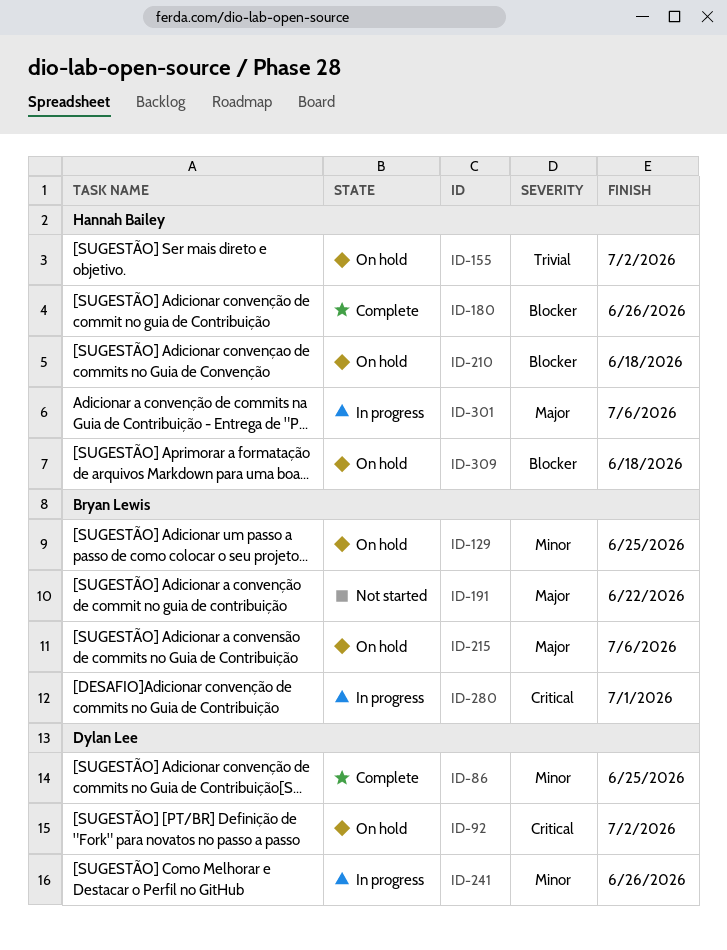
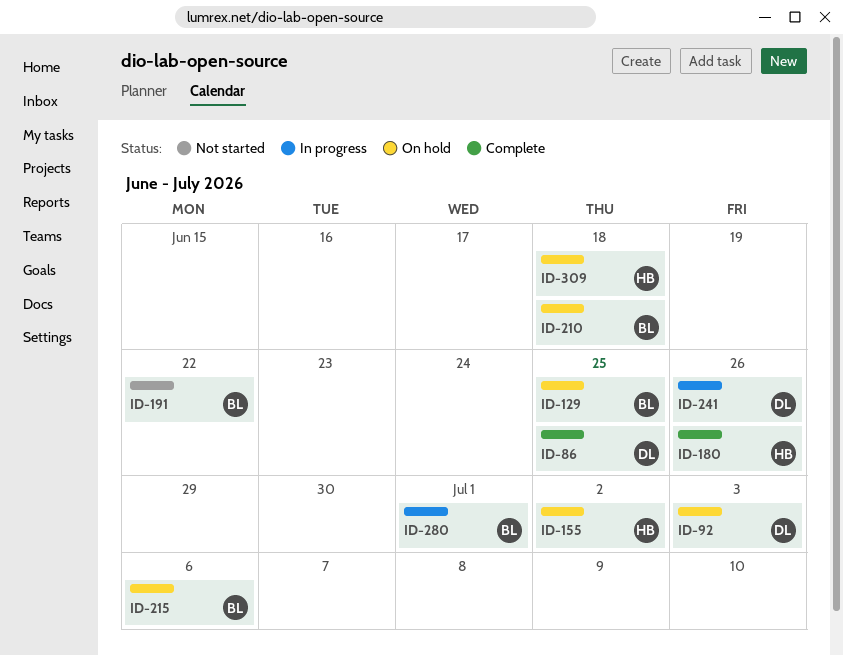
ID-92, due: Jul 2 -> Jul 3
ID-210, owner: Hannah Bailey -> Bryan Lewis
ID-301: present -> none

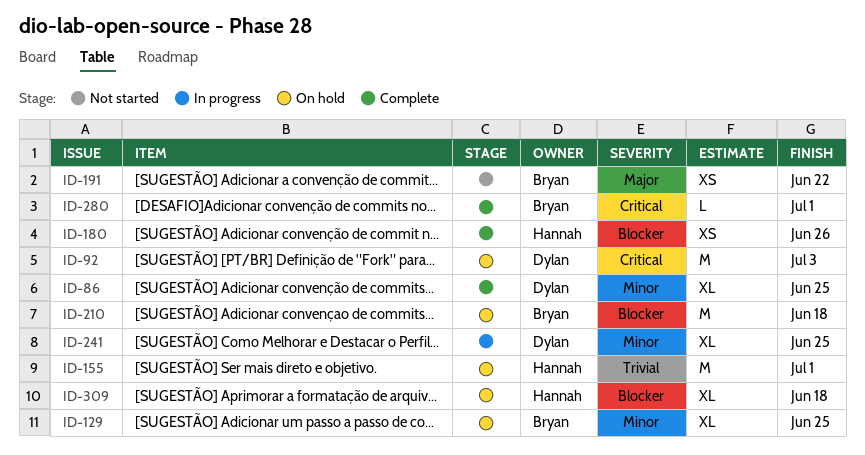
ID-155, due: Jul 2 -> Jul 1
ID-215: present -> none
ID-241, due: Jun 26 -> Jun 25
ID-280, status: In progress -> Complete

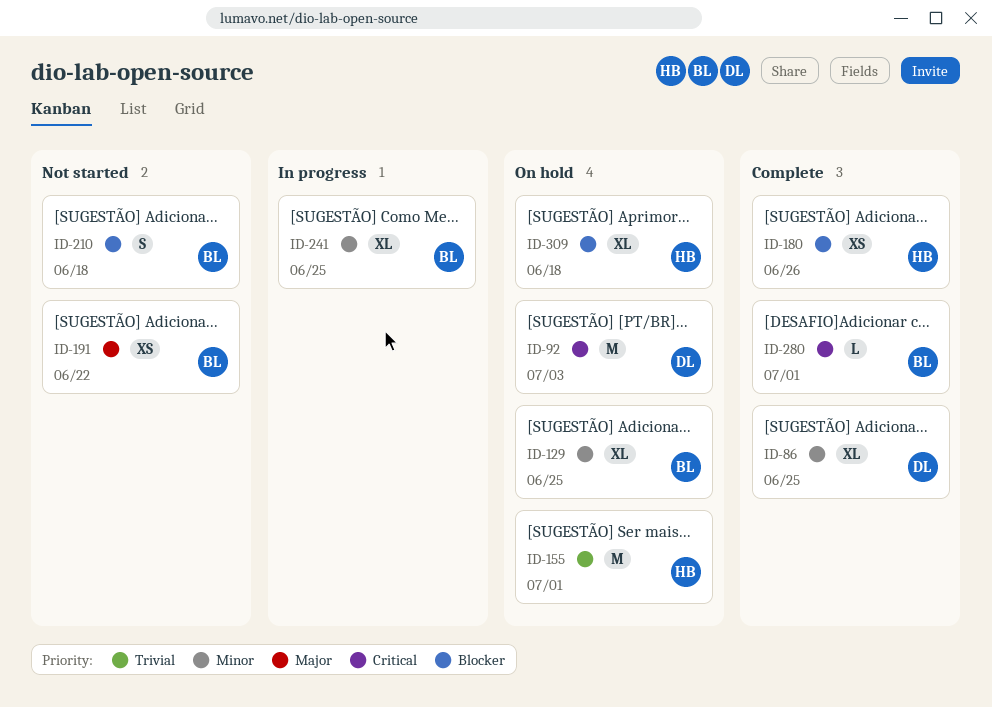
ID-210, status: On hold -> Not started
ID-210, estimate: M -> S
ID-241, owner: Dylan -> Bryan

